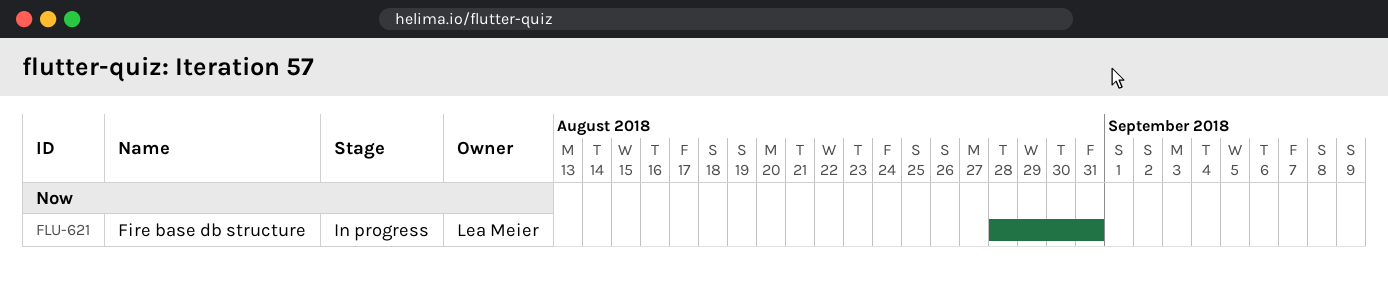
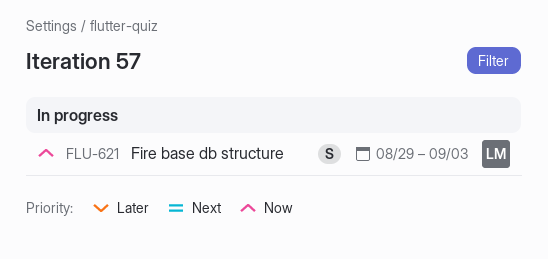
FLU-621, start: Aug 28 -> Aug 29
FLU-621, due: Aug 31 -> Sep 3

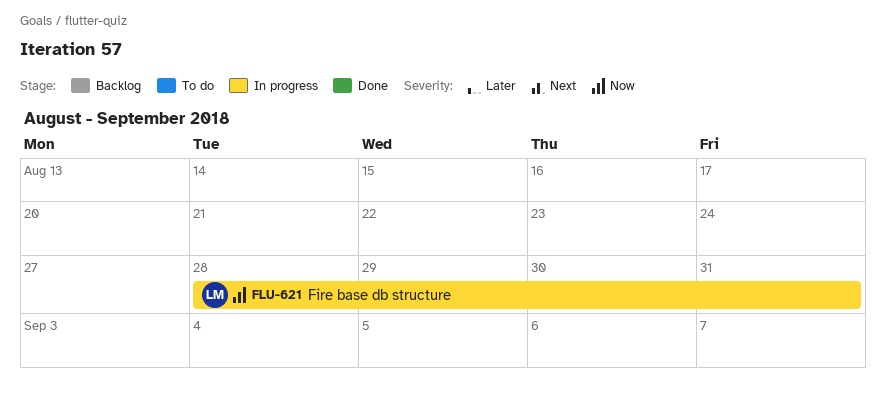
FLU-621, start: Aug 29 -> Aug 28
FLU-621, due: Sep 3 -> Aug 31

